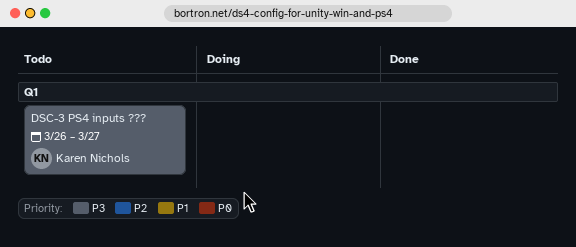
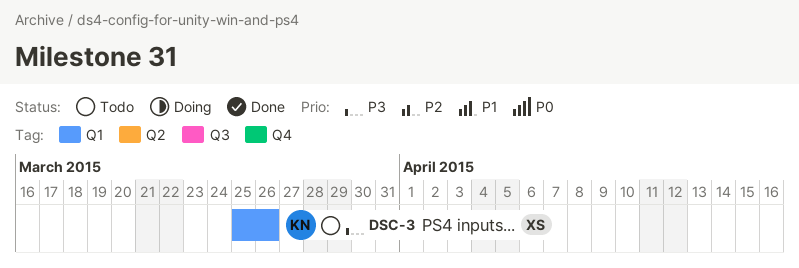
DSC-3, start: Mar 26 -> Mar 25
DSC-3, due: Mar 27 -> Mar 26

